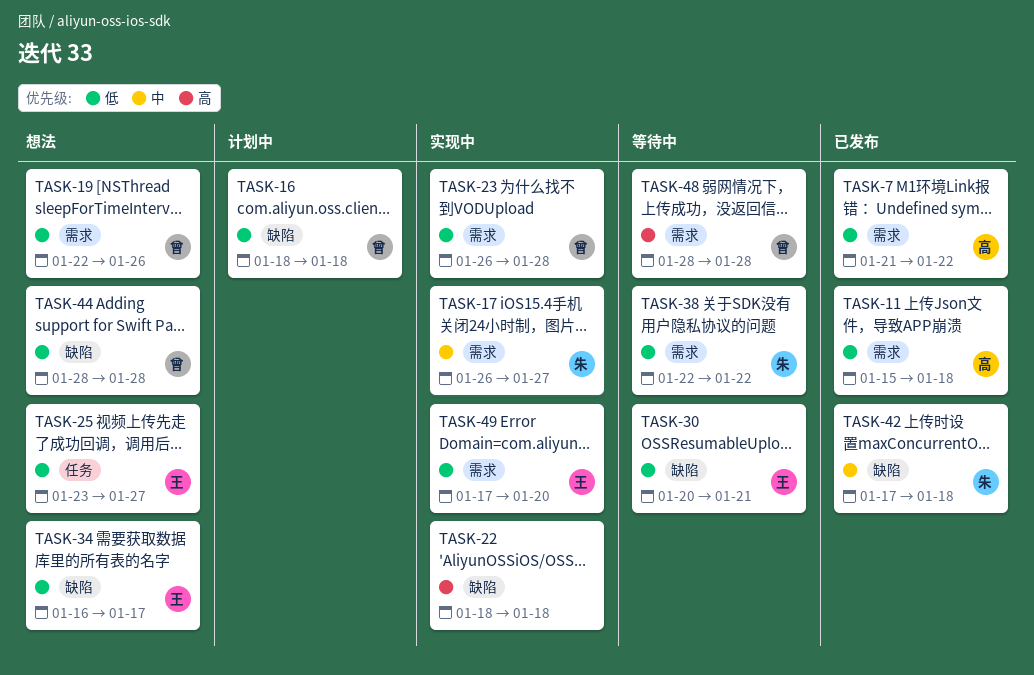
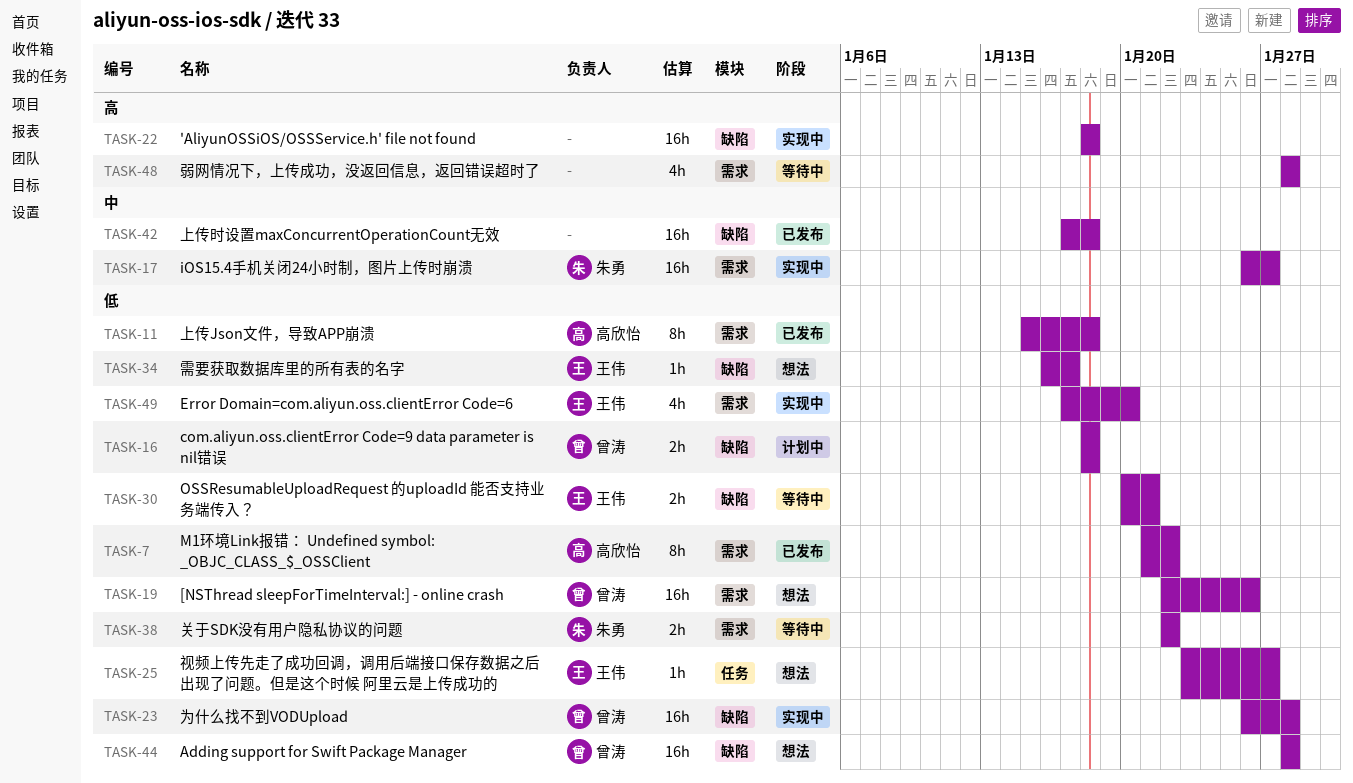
TASK-23, label: 需求 -> 缺陷
TASK-42, owner: 朱勇 -> none
TASK-48, owner: 曾涛 -> none

